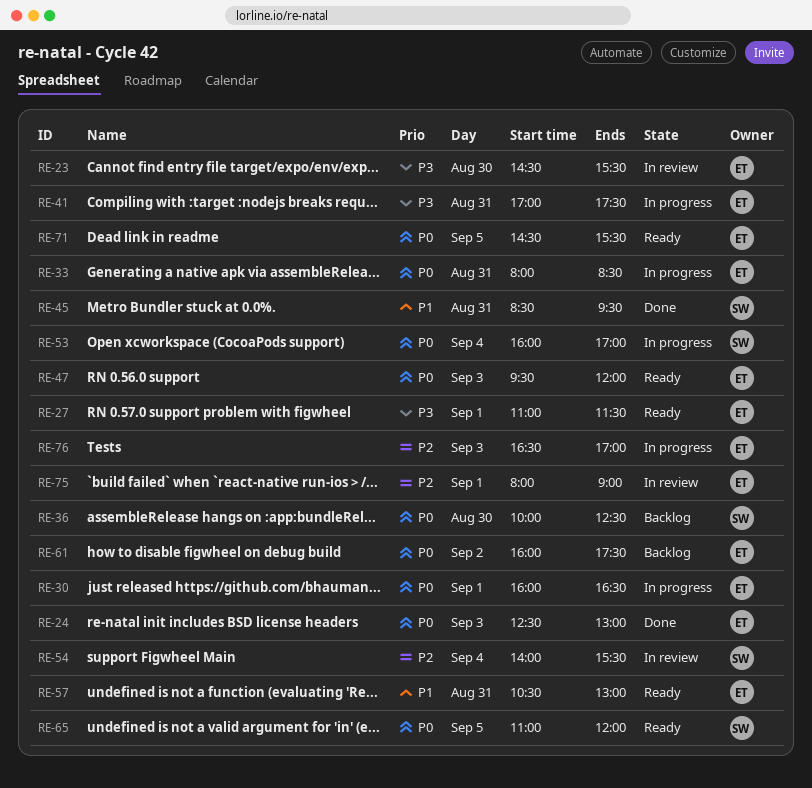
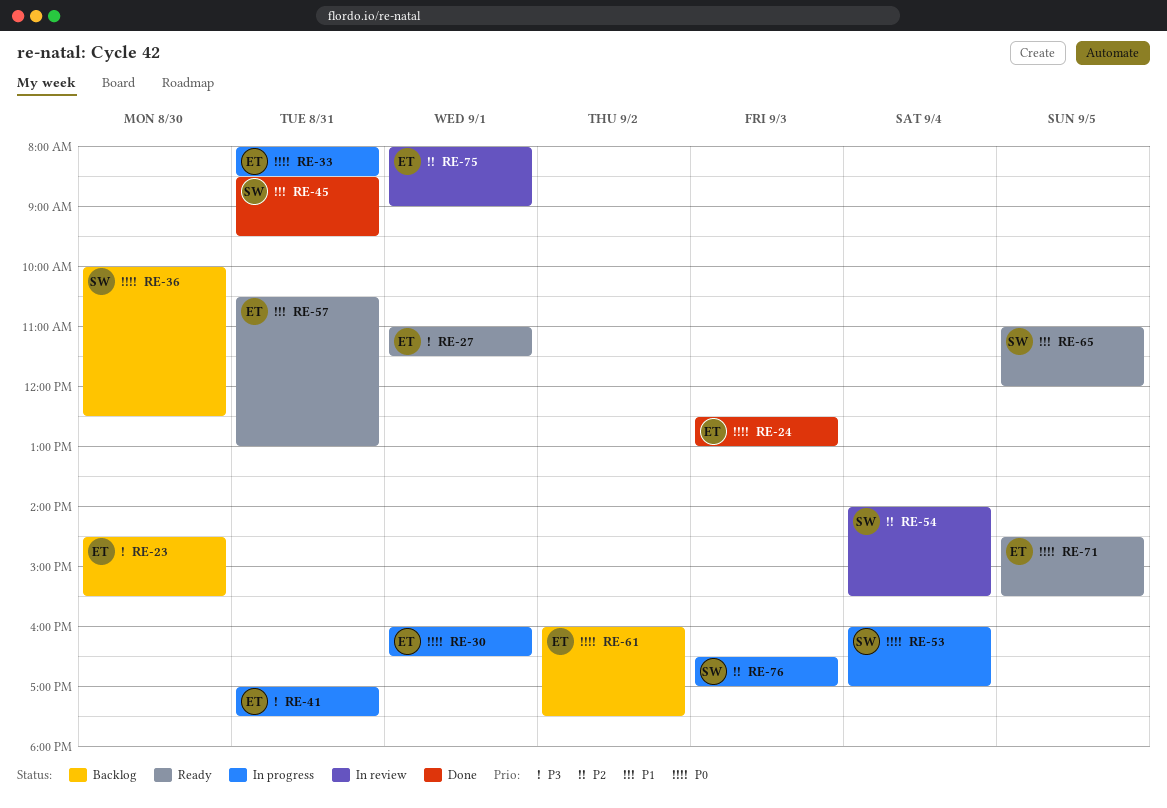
RE-23, status: In review -> Backlog
RE-47: present -> none
RE-65, priority: P0 -> P1
RE-76, owner: ET -> SW

